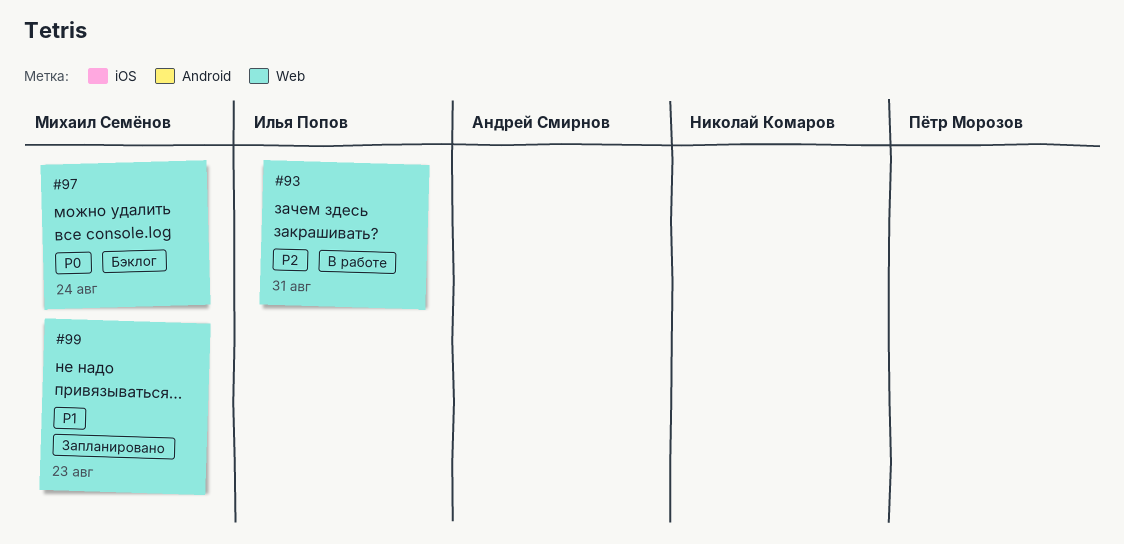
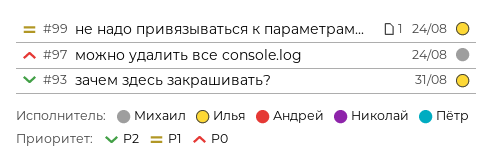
#99, owner: Михаил Семёнов -> Илья Попов
#99, due: Aug 23 -> Aug 24

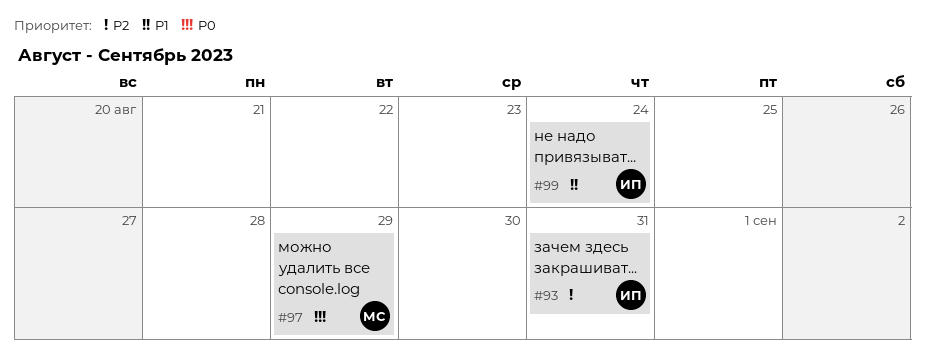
#97, due: Aug 24 -> Aug 29

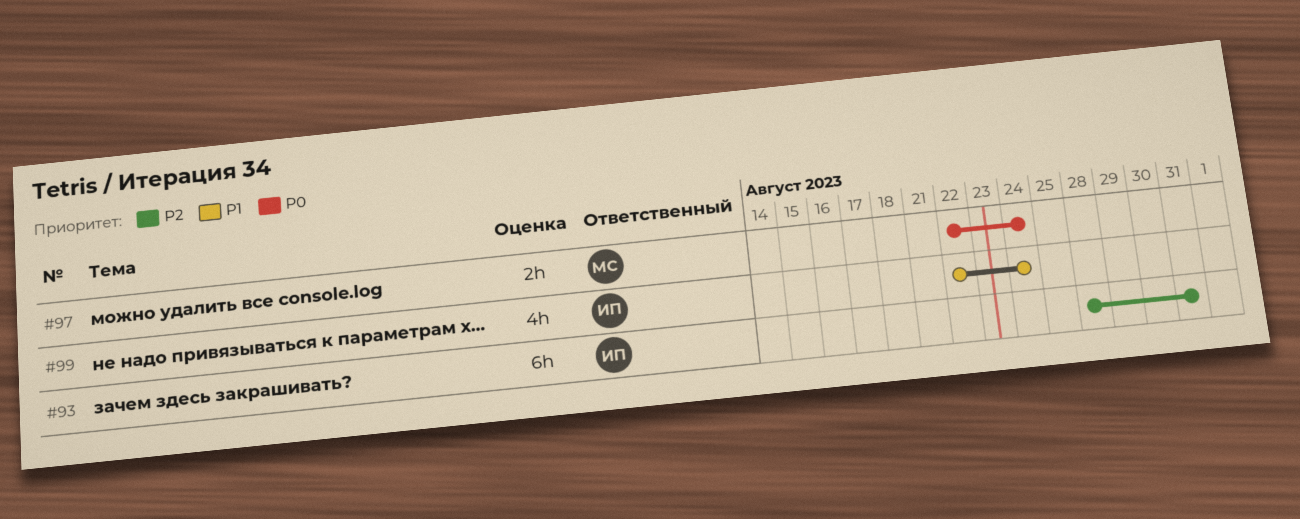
#97, due: Aug 29 -> Aug 24

